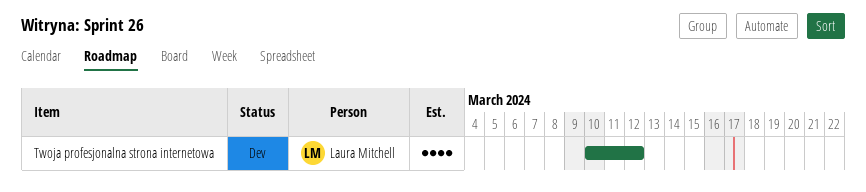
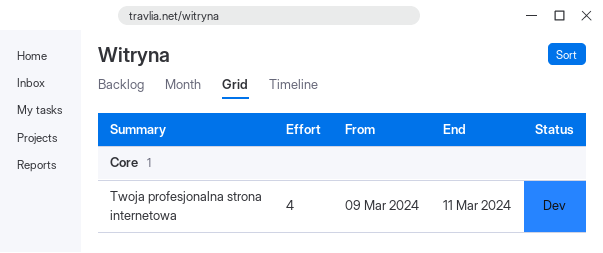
Twoja profesjonalna strona internetowa, start: Mar 10 -> Mar 9
Twoja profesjonalna strona internetowa, due: Mar 12 -> Mar 11

